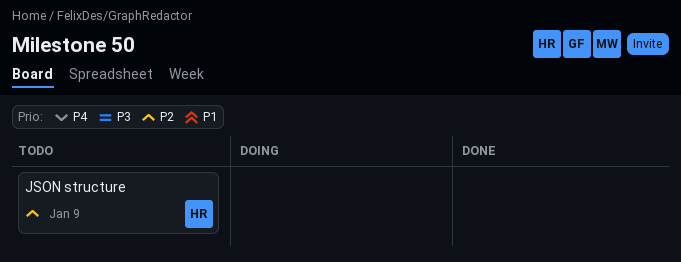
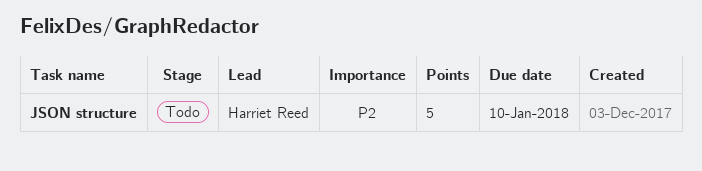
JSON structure, due: Jan 9 -> Jan 10

